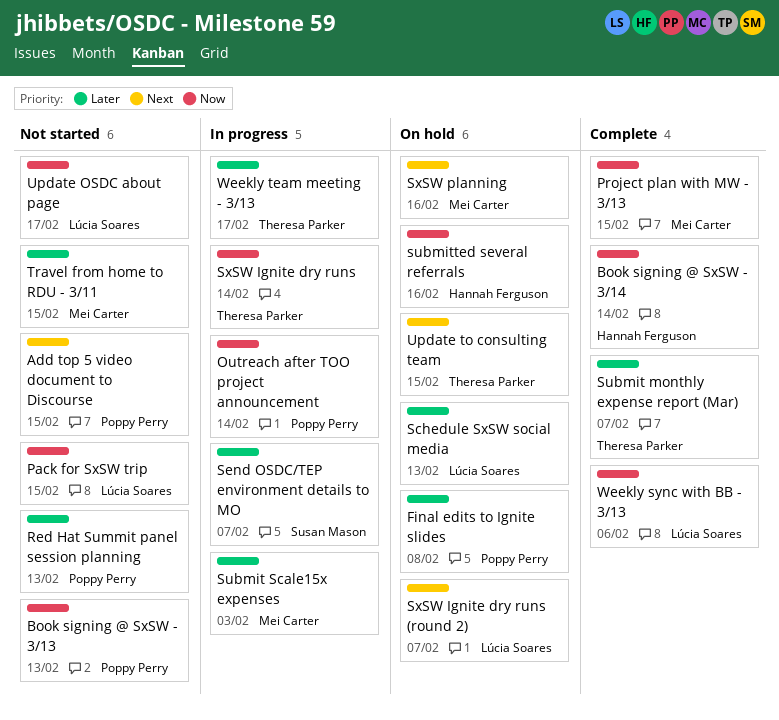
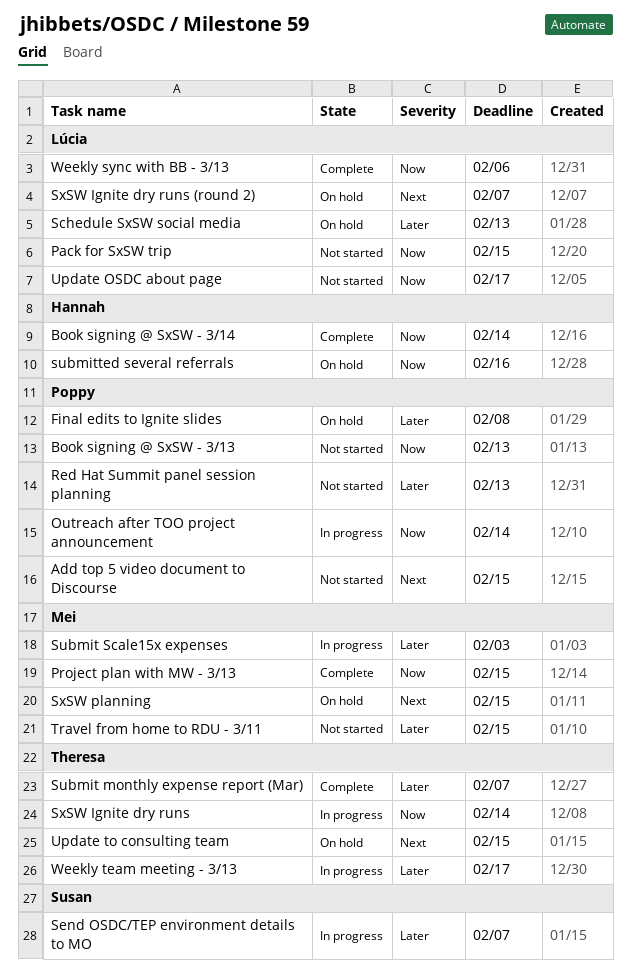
SxSW planning, due: Feb 16 -> Feb 15

